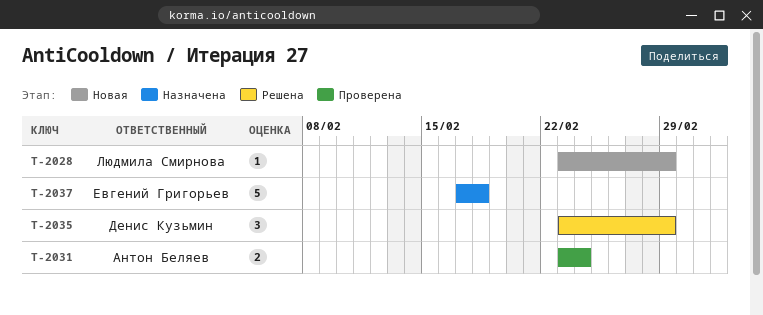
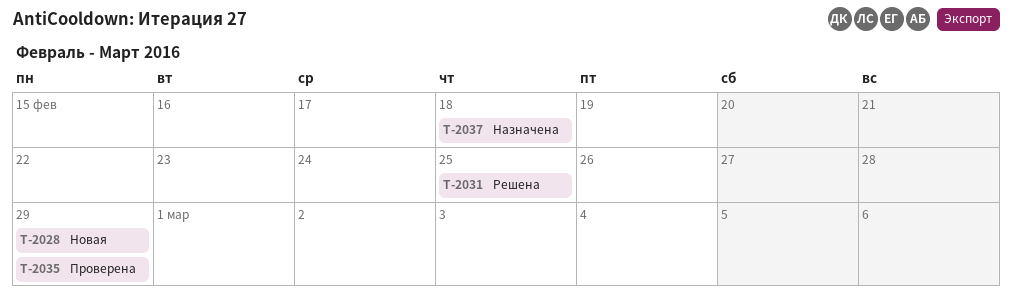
T-2031, status: Проверена -> Решена
T-2031, due: Feb 24 -> Feb 25
T-2035, status: Решена -> Проверена

